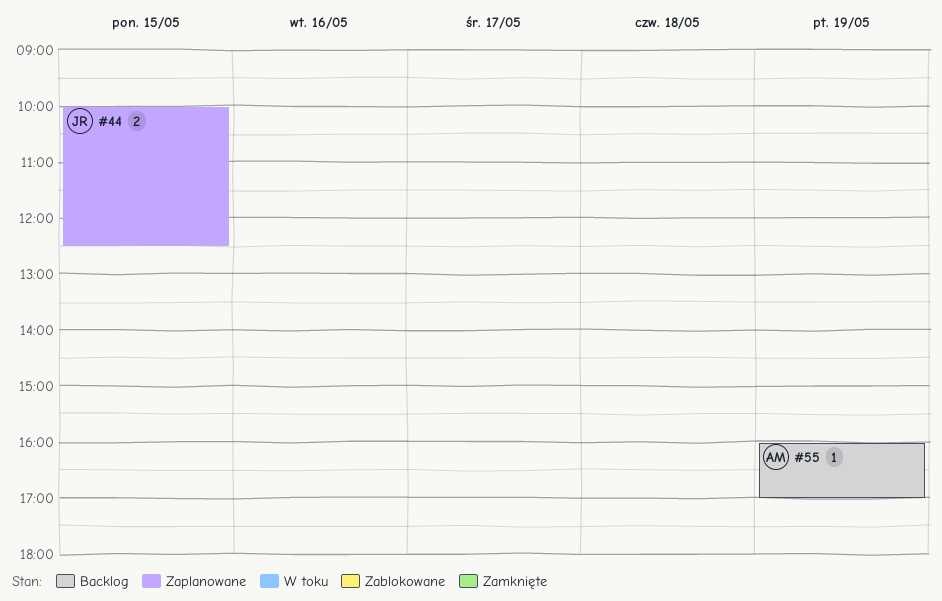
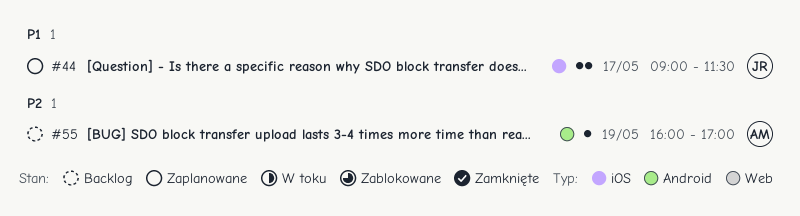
#44, day: May 15 -> May 17
#44, begins: 10:00 -> 09:00
#44, ends: 12:30 -> 11:30

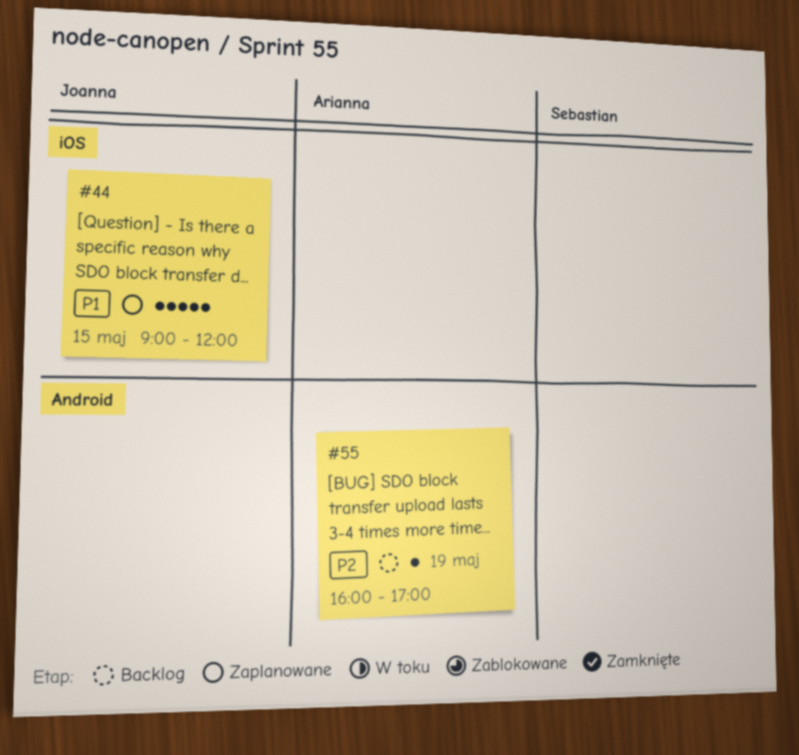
#44, estimate: 2 -> 5
#44, day: May 17 -> May 15
#44, ends: 11:30 -> 12:00

